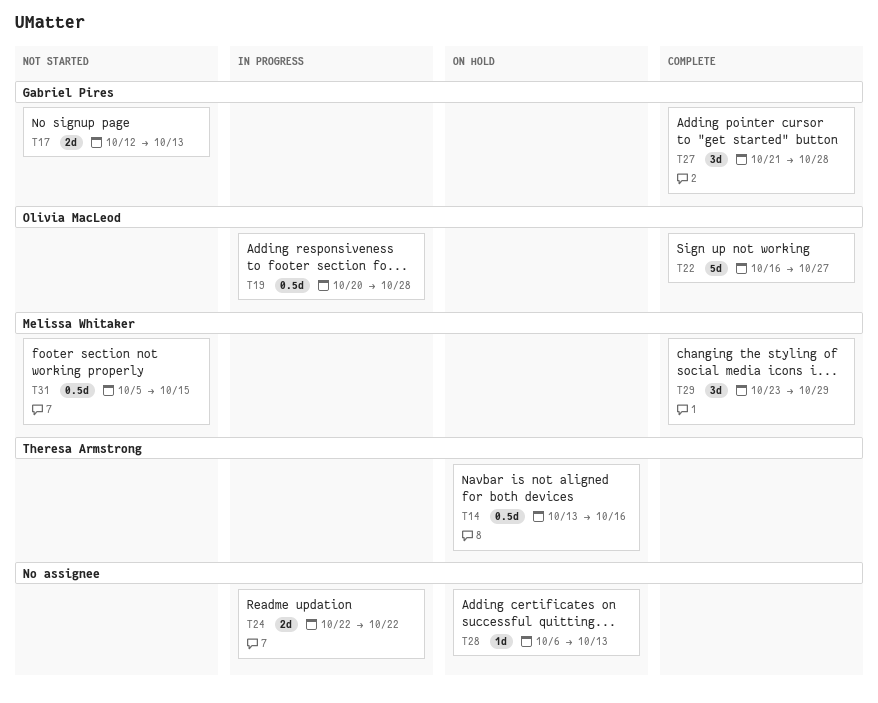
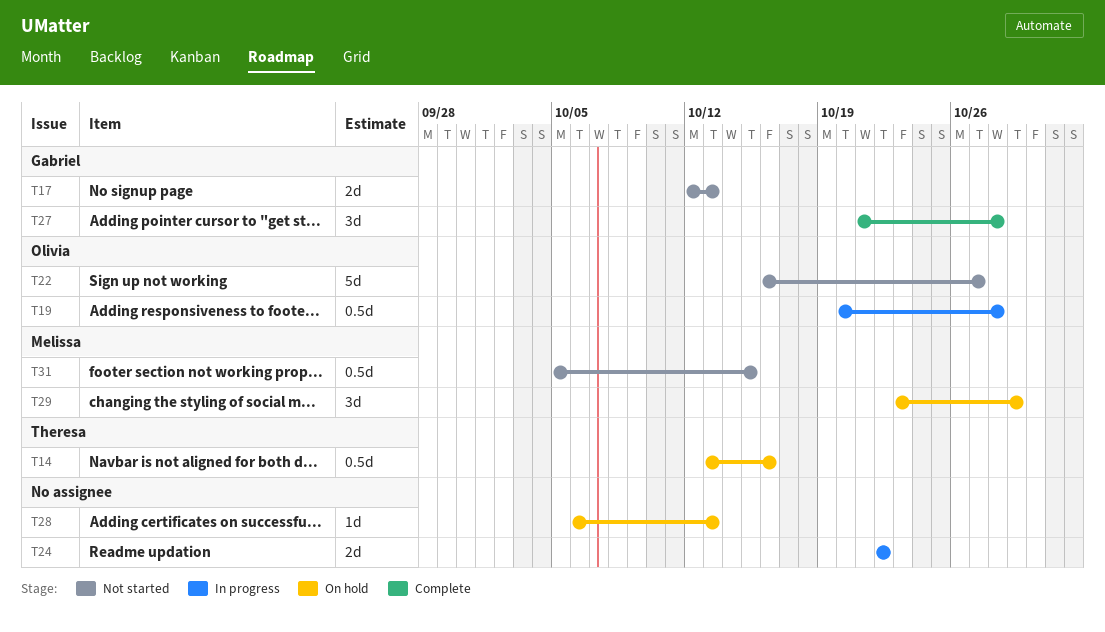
T22, status: Complete -> Not started
T29, status: Complete -> On hold

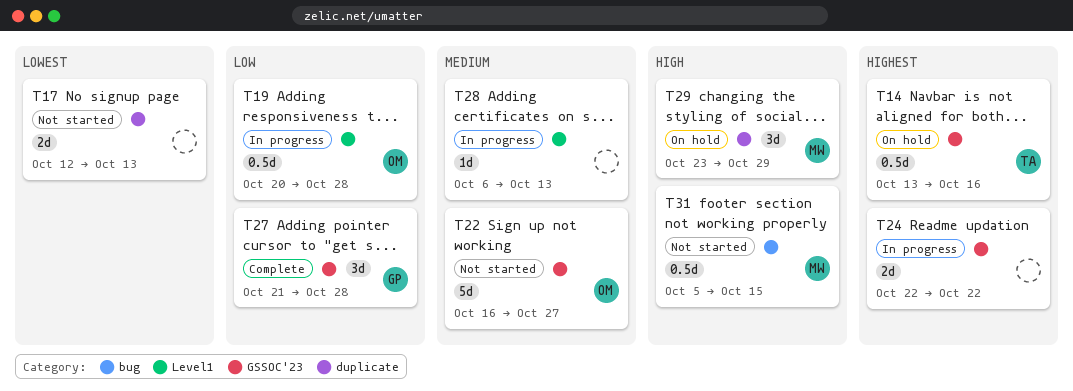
T17, owner: Gabriel -> none
T28, status: On hold -> In progress

